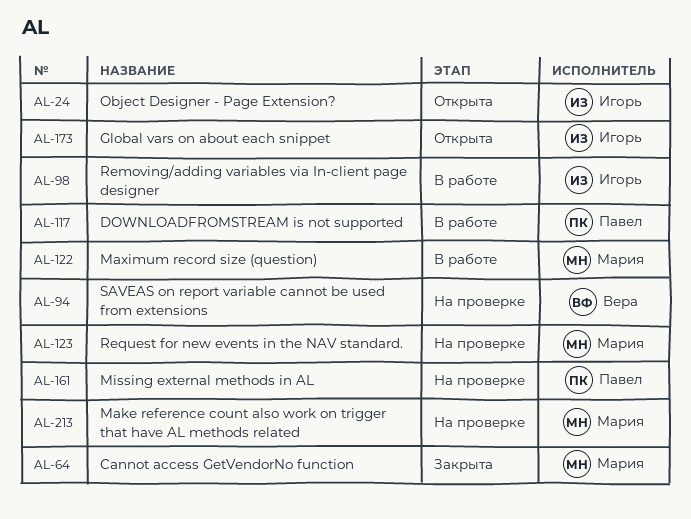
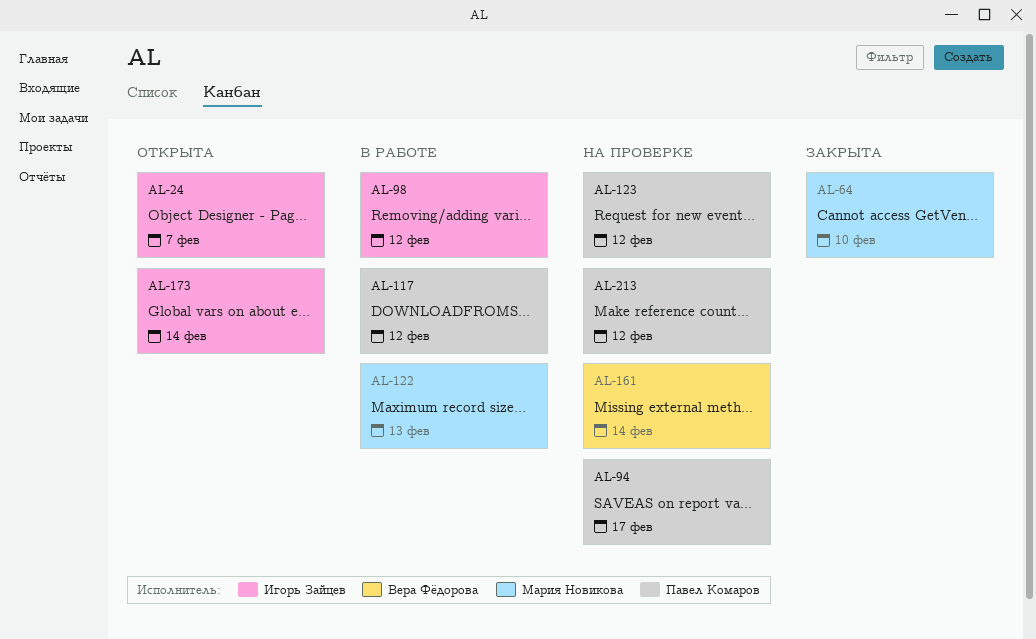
AL-94, owner: Вера Фёдорова -> Павел Комаров
AL-123, owner: Мария Новикова -> Павел Комаров
AL-161, owner: Павел Комаров -> Вера Фёдорова
AL-213, owner: Мария Новикова -> Павел Комаров

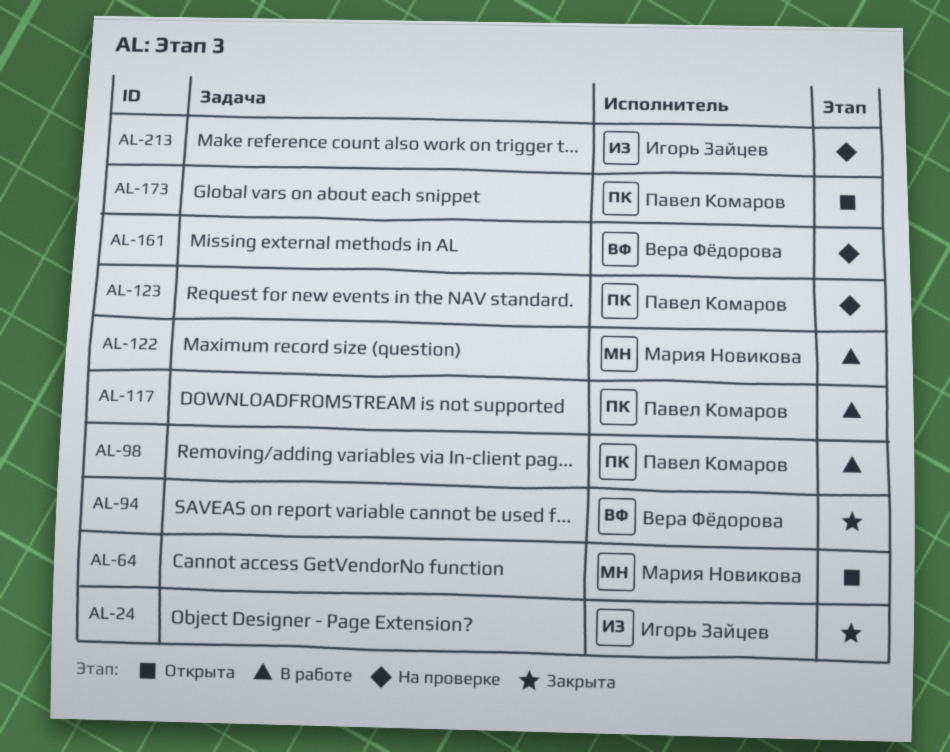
AL-24, status: Открыта -> Закрыта
AL-64, status: Закрыта -> Открыта
AL-94, status: На проверке -> Закрыта
AL-94, owner: Павел Комаров -> Вера Фёдорова
AL-98, owner: Игорь Зайцев -> Павел Комаров
AL-173, owner: Игорь Зайцев -> Павел Комаров
AL-213, owner: Павел Комаров -> Игорь Зайцев

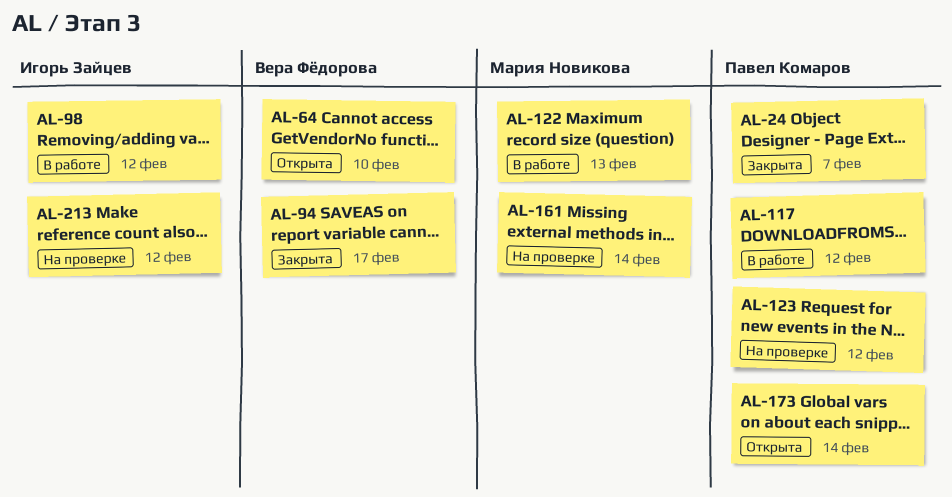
AL-24, owner: Игорь Зайцев -> Павел Комаров
AL-64, owner: Мария Новикова -> Вера Фёдорова
AL-98, owner: Павел Комаров -> Игорь Зайцев
AL-161, owner: Вера Фёдорова -> Мария Новикова

